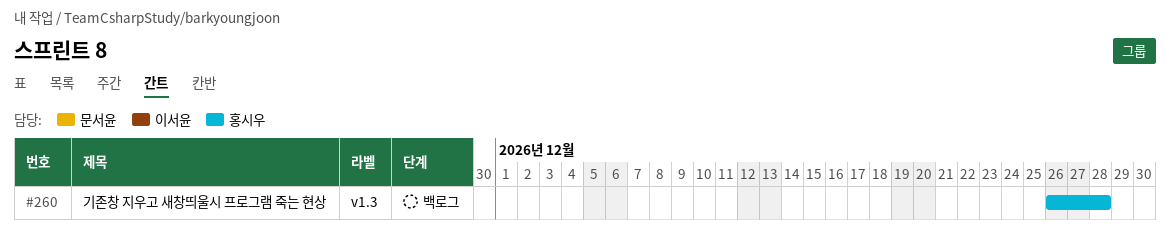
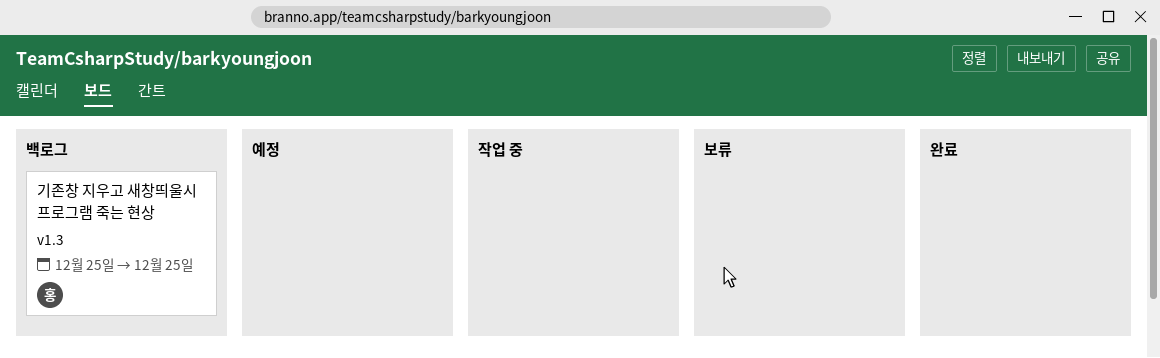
기존창 지우고 새창띄울시 프로그램 죽는 현상, start: Dec 26 -> Dec 25
기존창 지우고 새창띄울시 프로그램 죽는 현상, due: Dec 28 -> Dec 25

